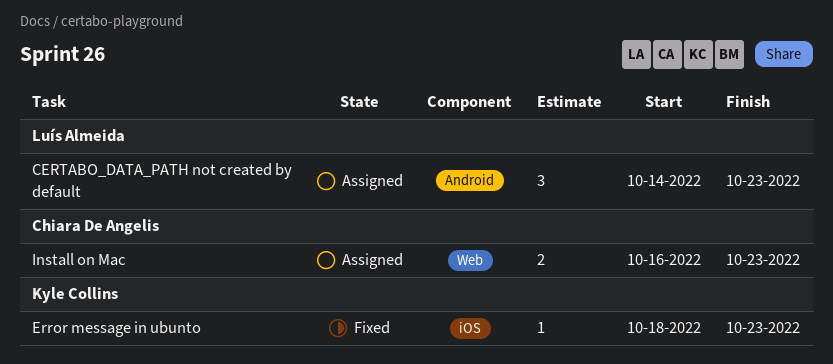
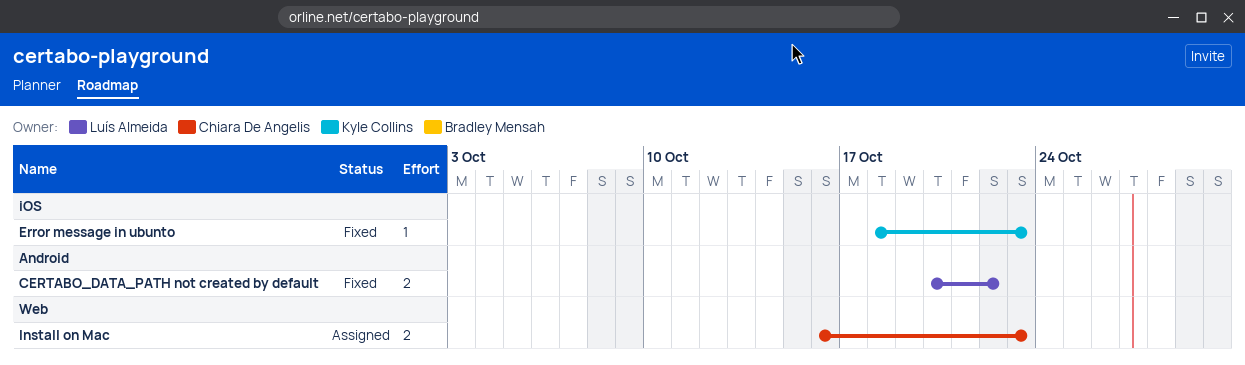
CERTABO_DATA_PATH not created by default, status: Assigned -> Fixed
CERTABO_DATA_PATH not created by default, estimate: 3 -> 2
CERTABO_DATA_PATH not created by default, start: Oct 14 -> Oct 20
CERTABO_DATA_PATH not created by default, due: Oct 23 -> Oct 22

